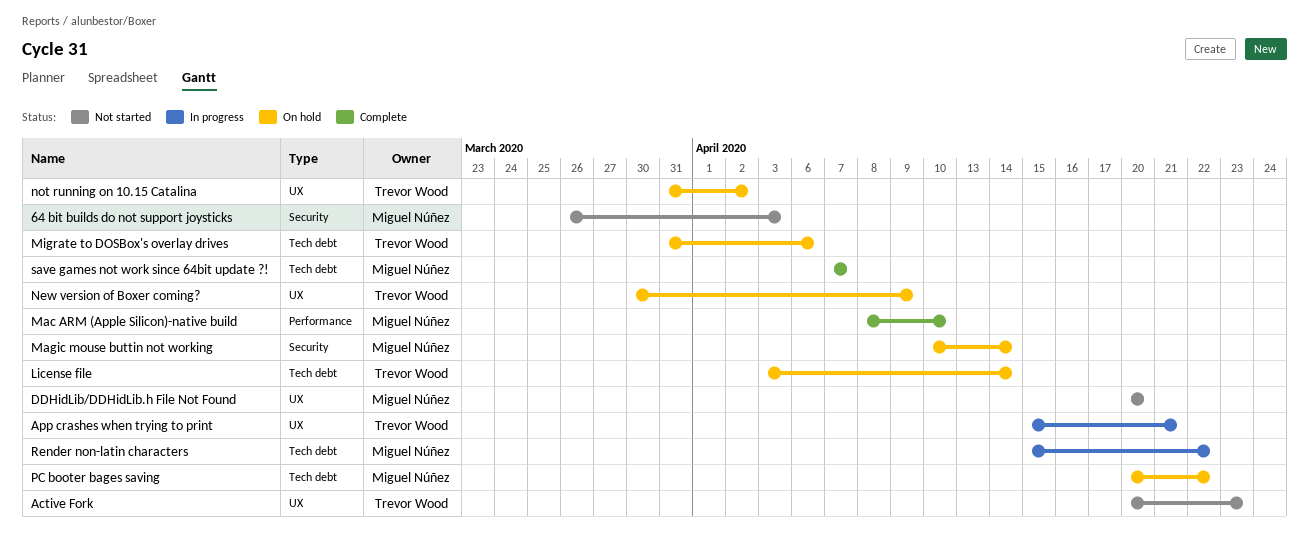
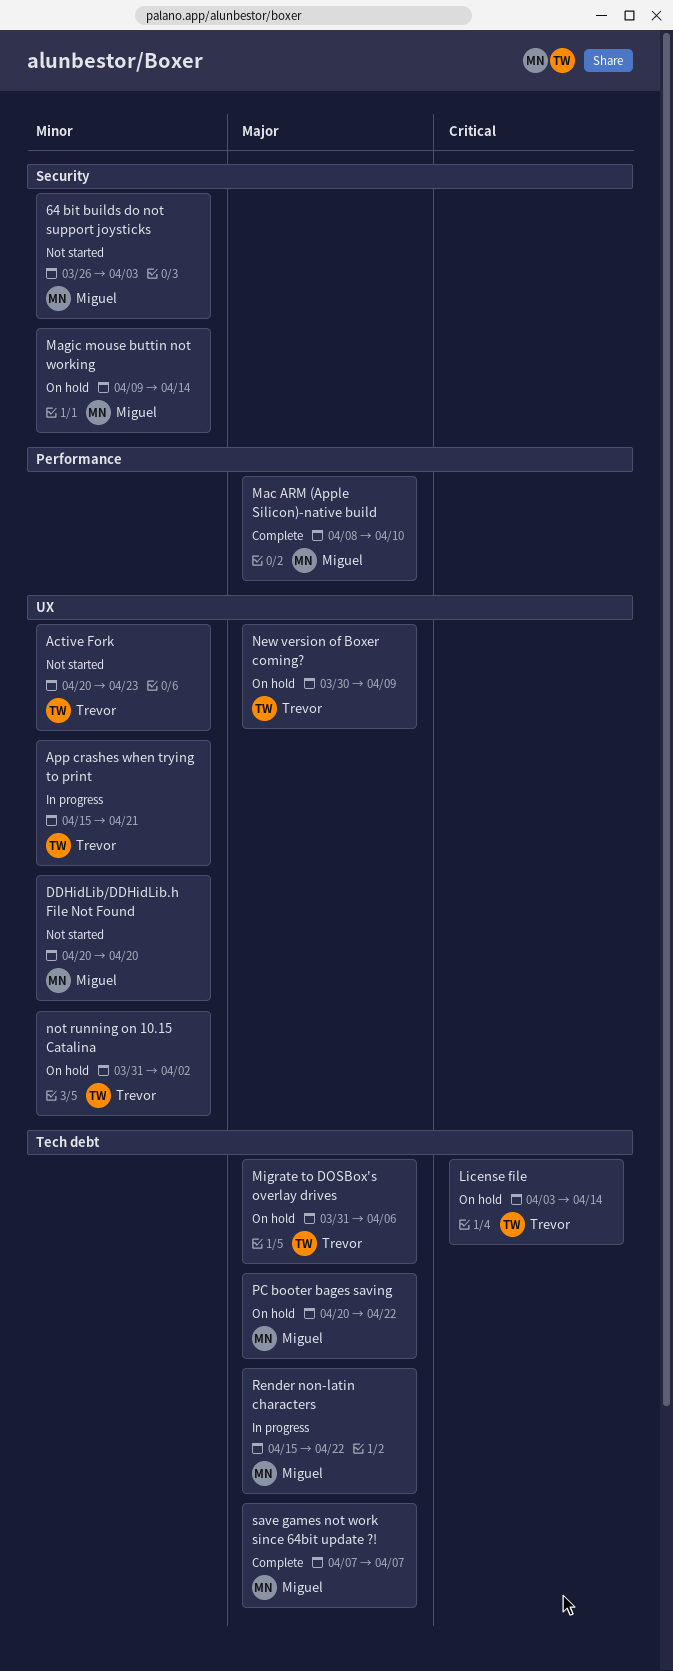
Magic mouse buttin not working, start: Apr 10 -> Apr 9

